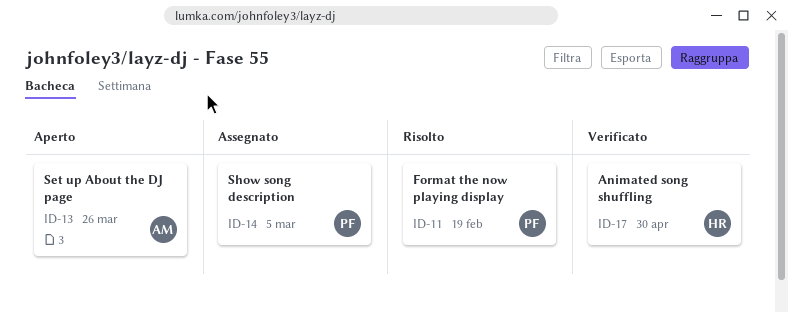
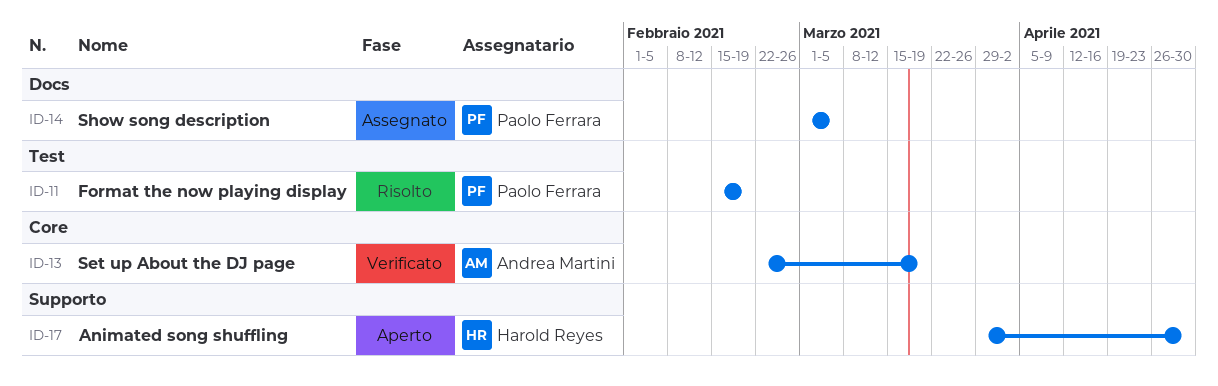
ID-13, status: Aperto -> Verificato
ID-13, due: Mar 26 -> Mar 19
ID-17, status: Verificato -> Aperto

